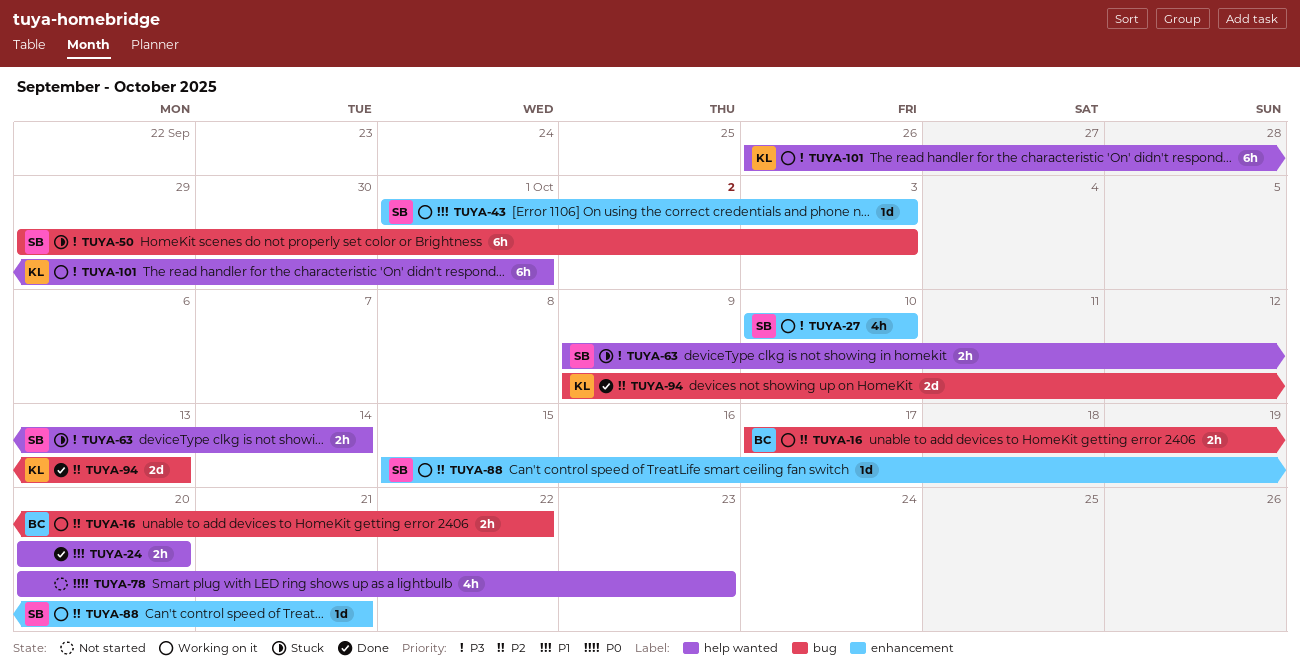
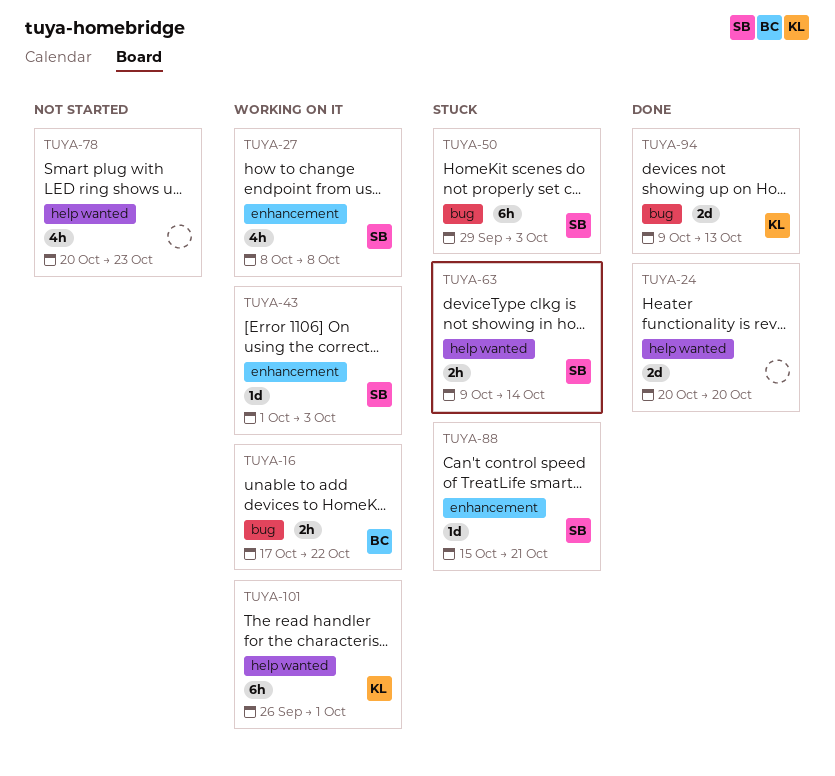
TUYA-24, estimate: 2h -> 2d
TUYA-27, start: Oct 10 -> Oct 8
TUYA-27, due: Oct 10 -> Oct 8
TUYA-88, status: Working on it -> Stuck

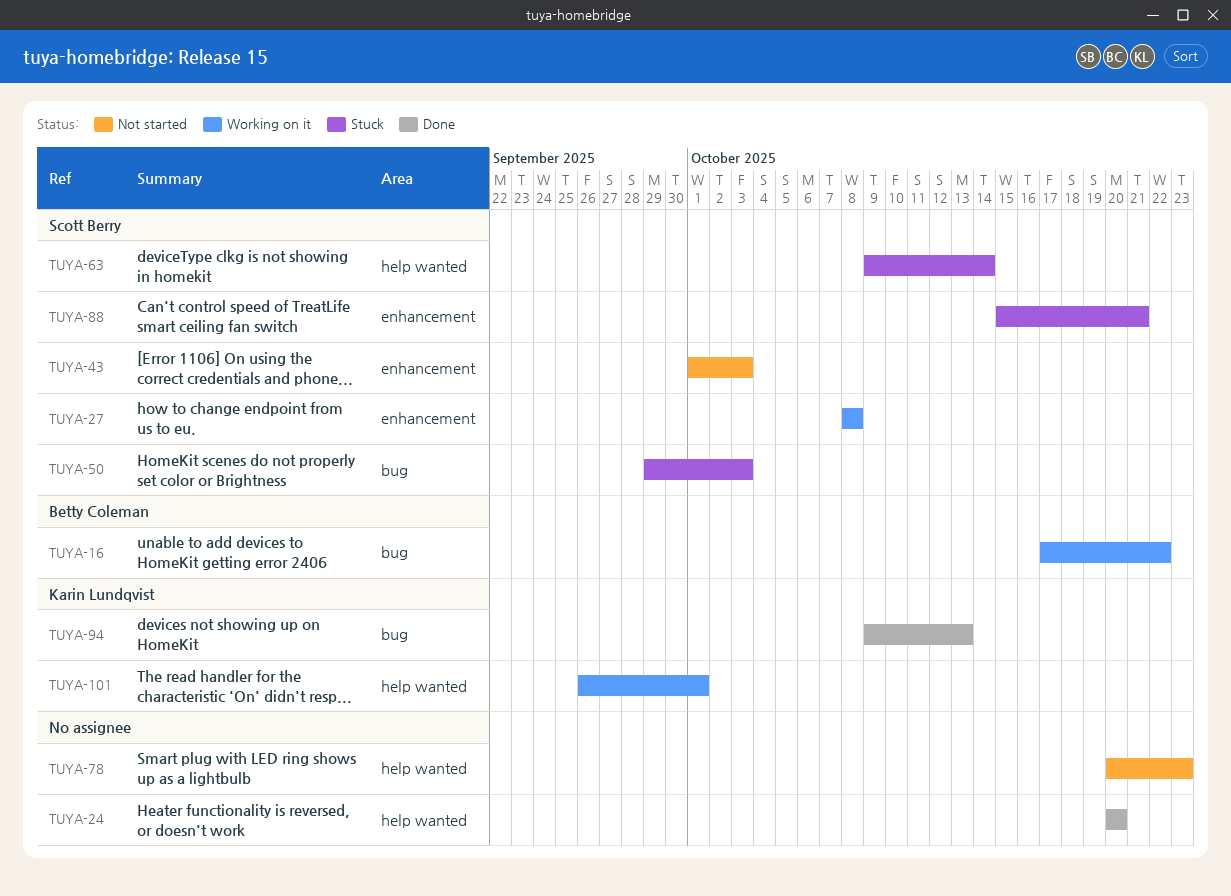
TUYA-43, status: Working on it -> Not started

